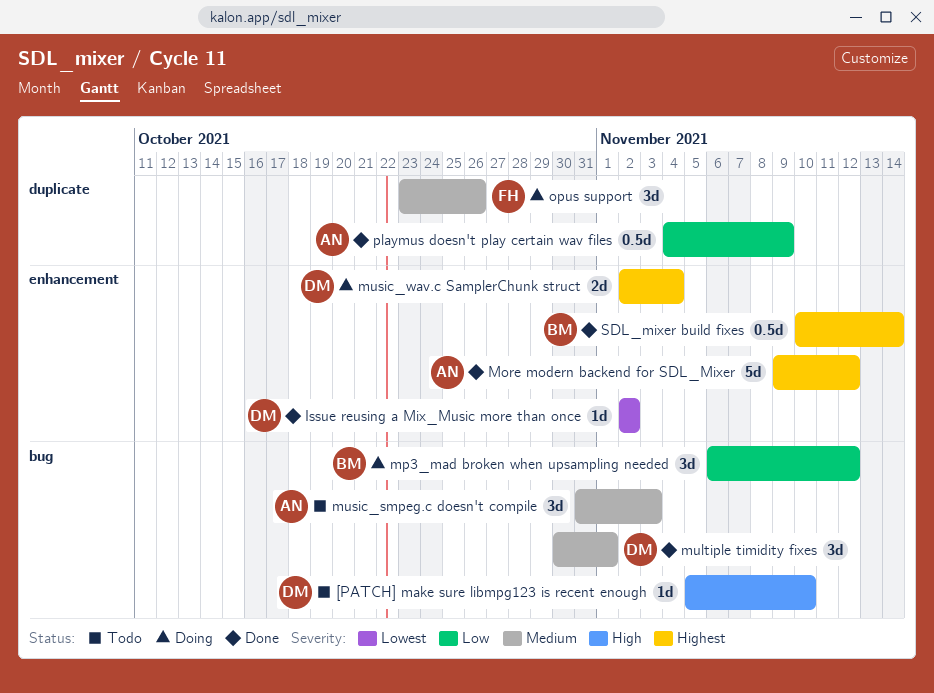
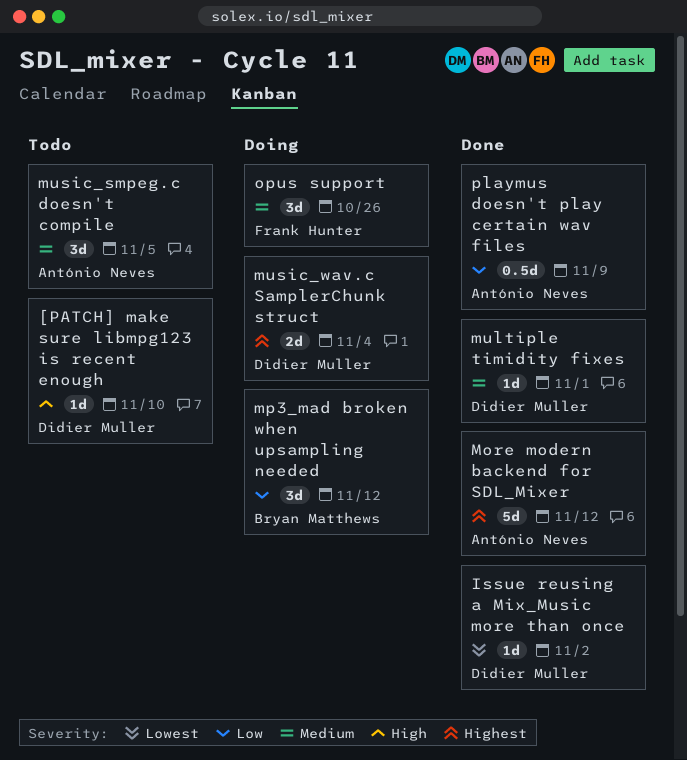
multiple timidity fixes, estimate: 3d -> 1d
music_smpeg.c doesn't compile, due: Nov 3 -> Nov 5
SDL_mixer build fixes: present -> none

